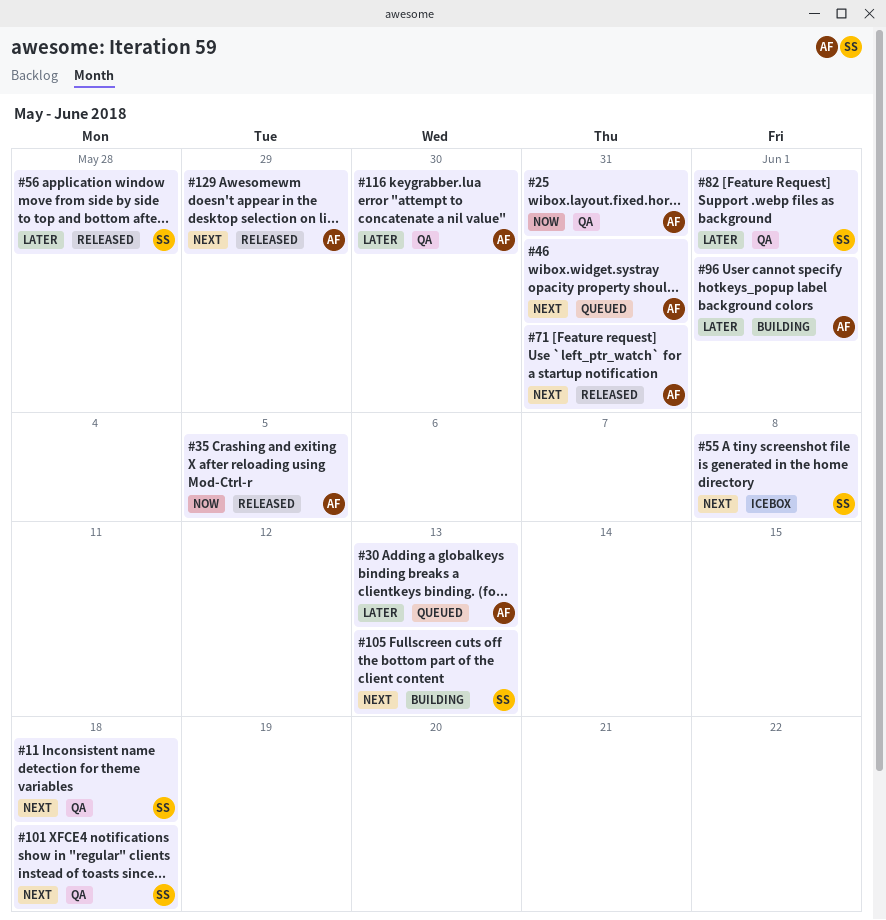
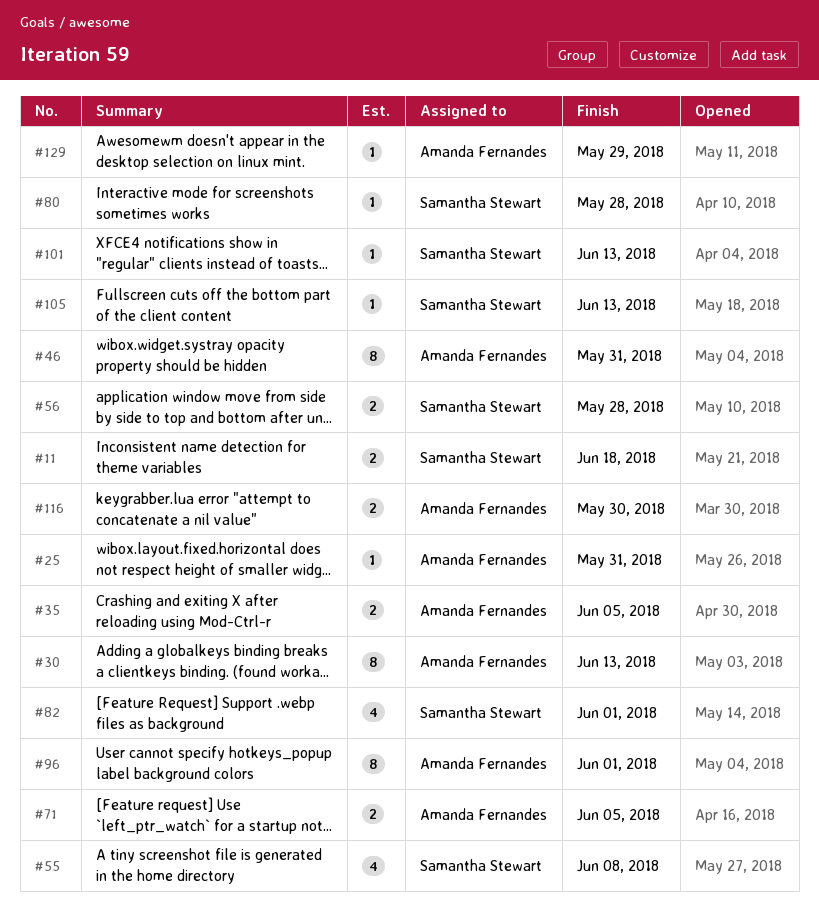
#71, due: May 31 -> Jun 5
#80: none -> present
#101, due: Jun 18 -> Jun 13

